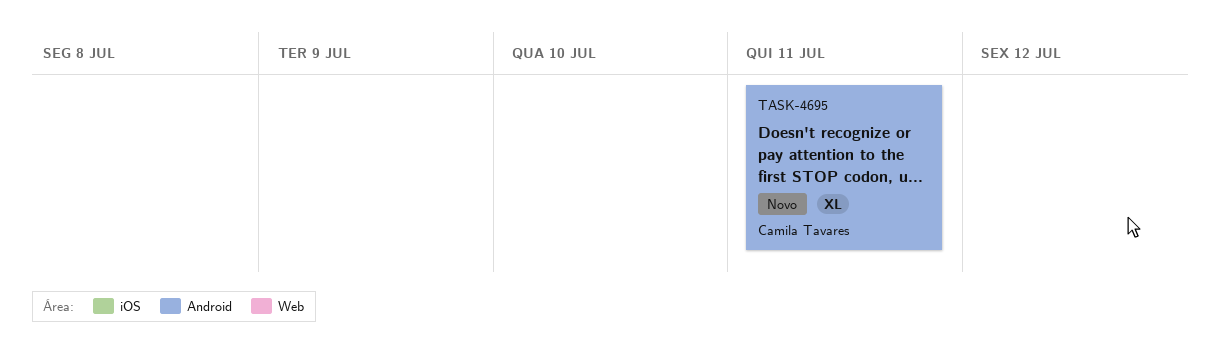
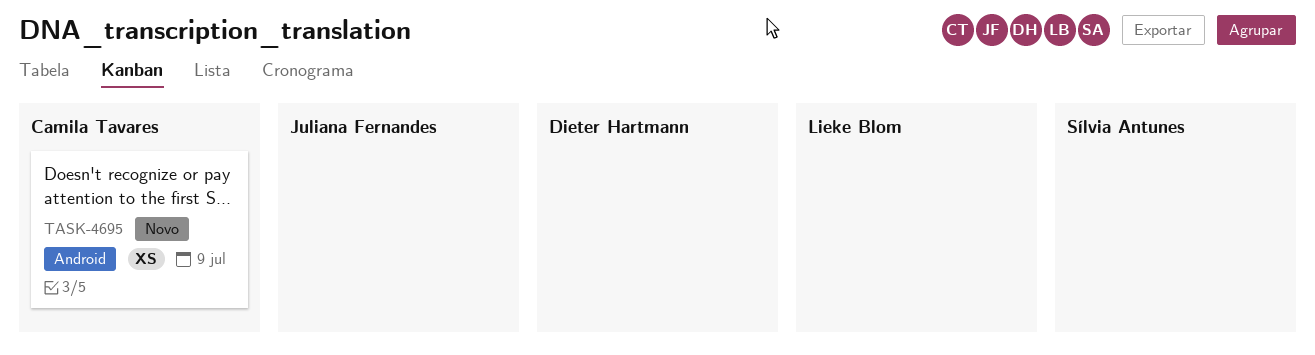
TASK-4695, estimate: XL -> XS
TASK-4695, due: Jul 11 -> Jul 9

